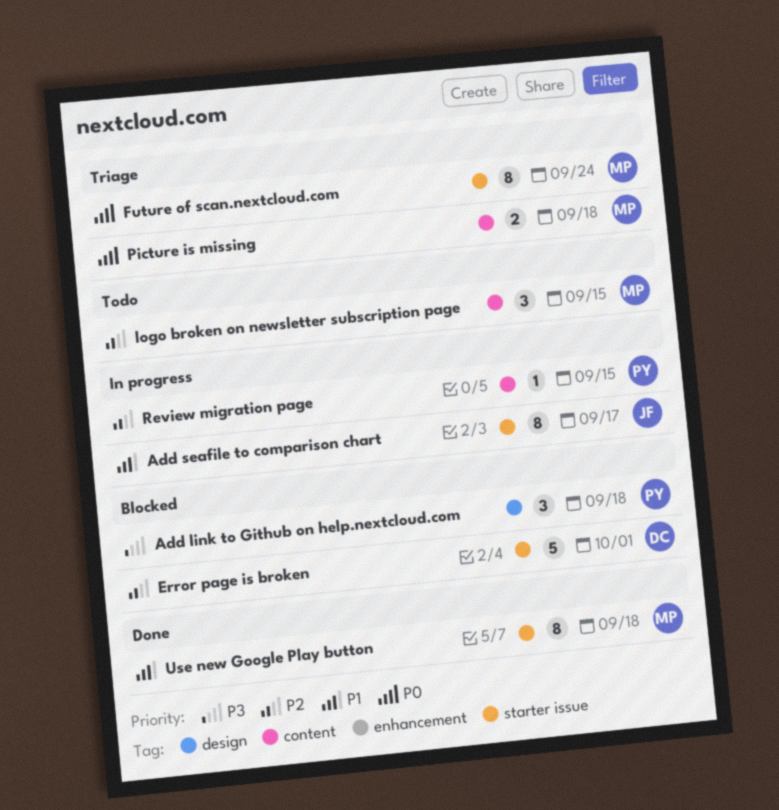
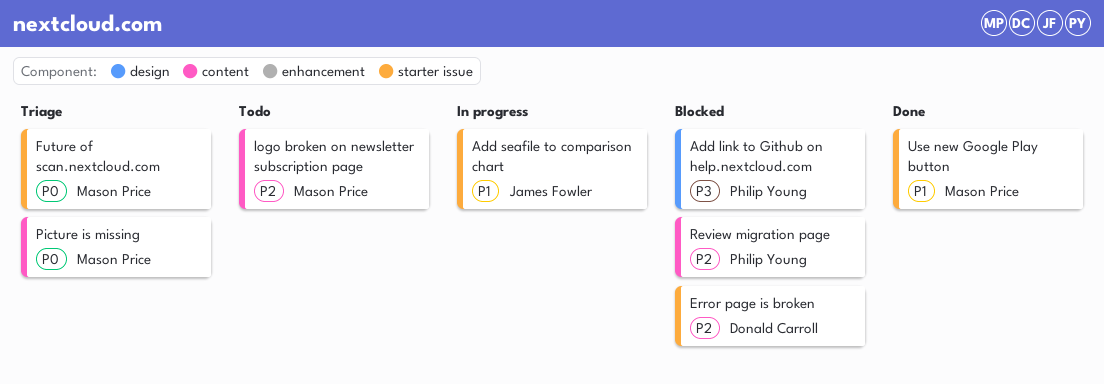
Review migration page, status: In progress -> Blocked

